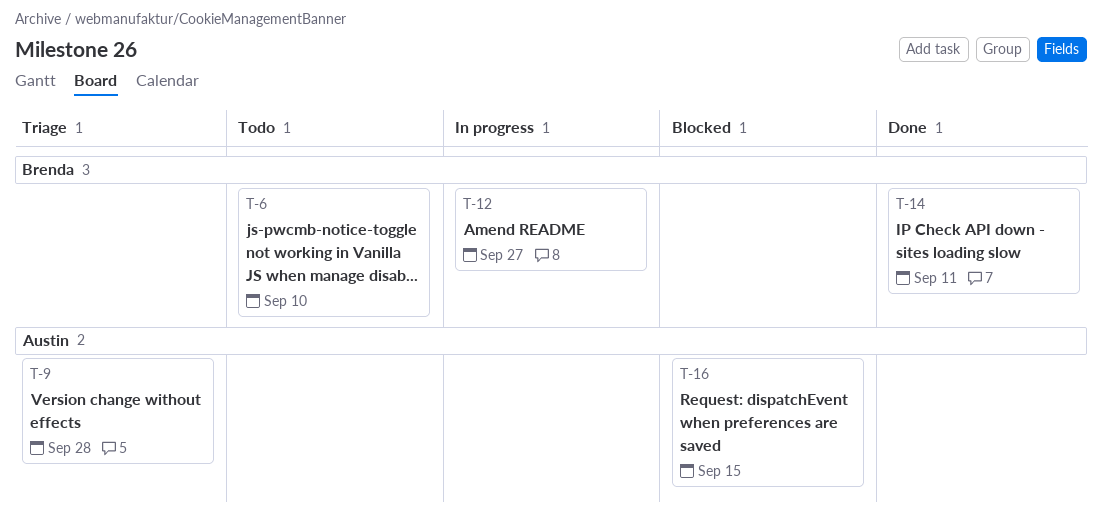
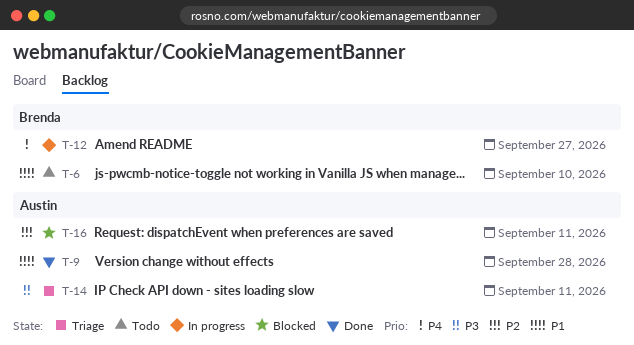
T-9, status: Triage -> Done
T-14, status: Done -> Triage
T-14, owner: Brenda -> Austin
T-16, due: Sep 15 -> Sep 11

